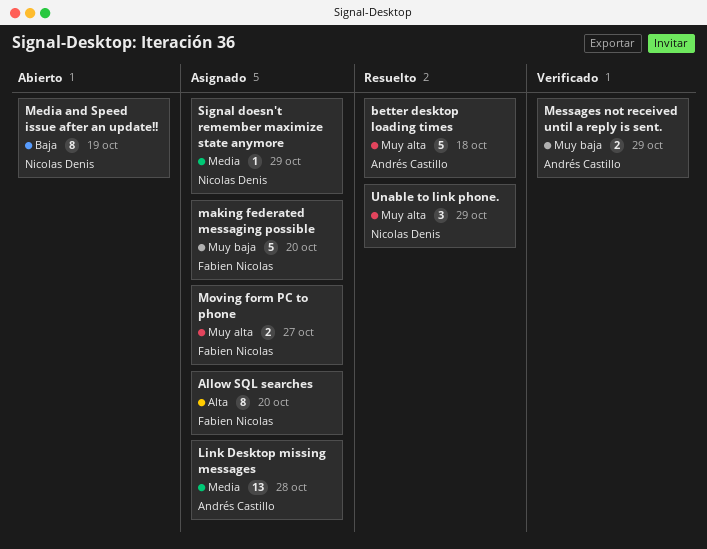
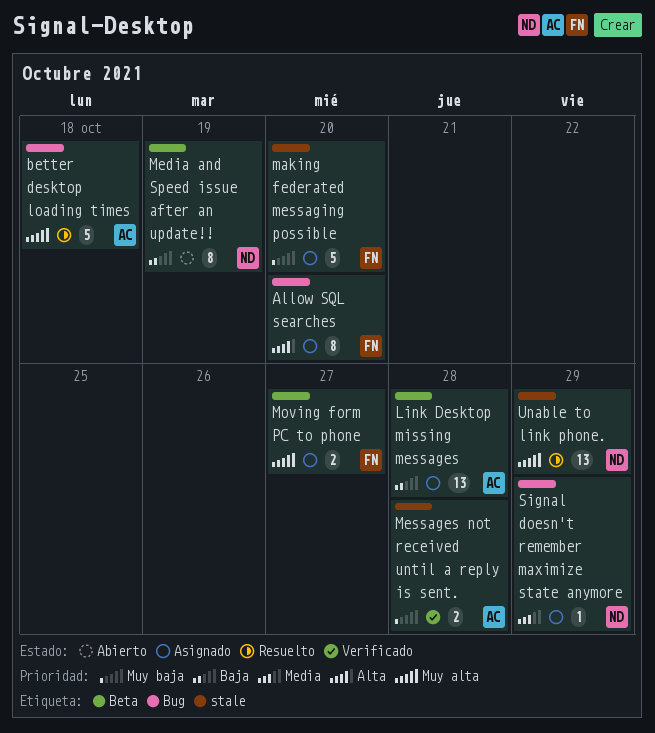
Link Desktop missing messages, priority: Media -> Baja
Messages not received until a reply is sent., due: Oct 29 -> Oct 28
Unable to link phone., estimate: 3 -> 13

